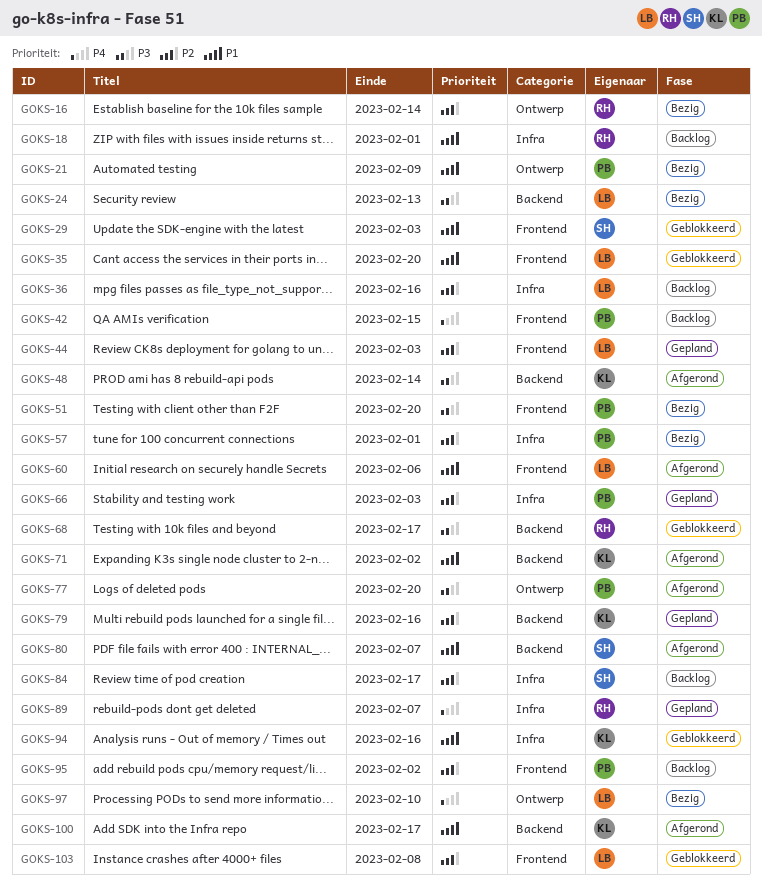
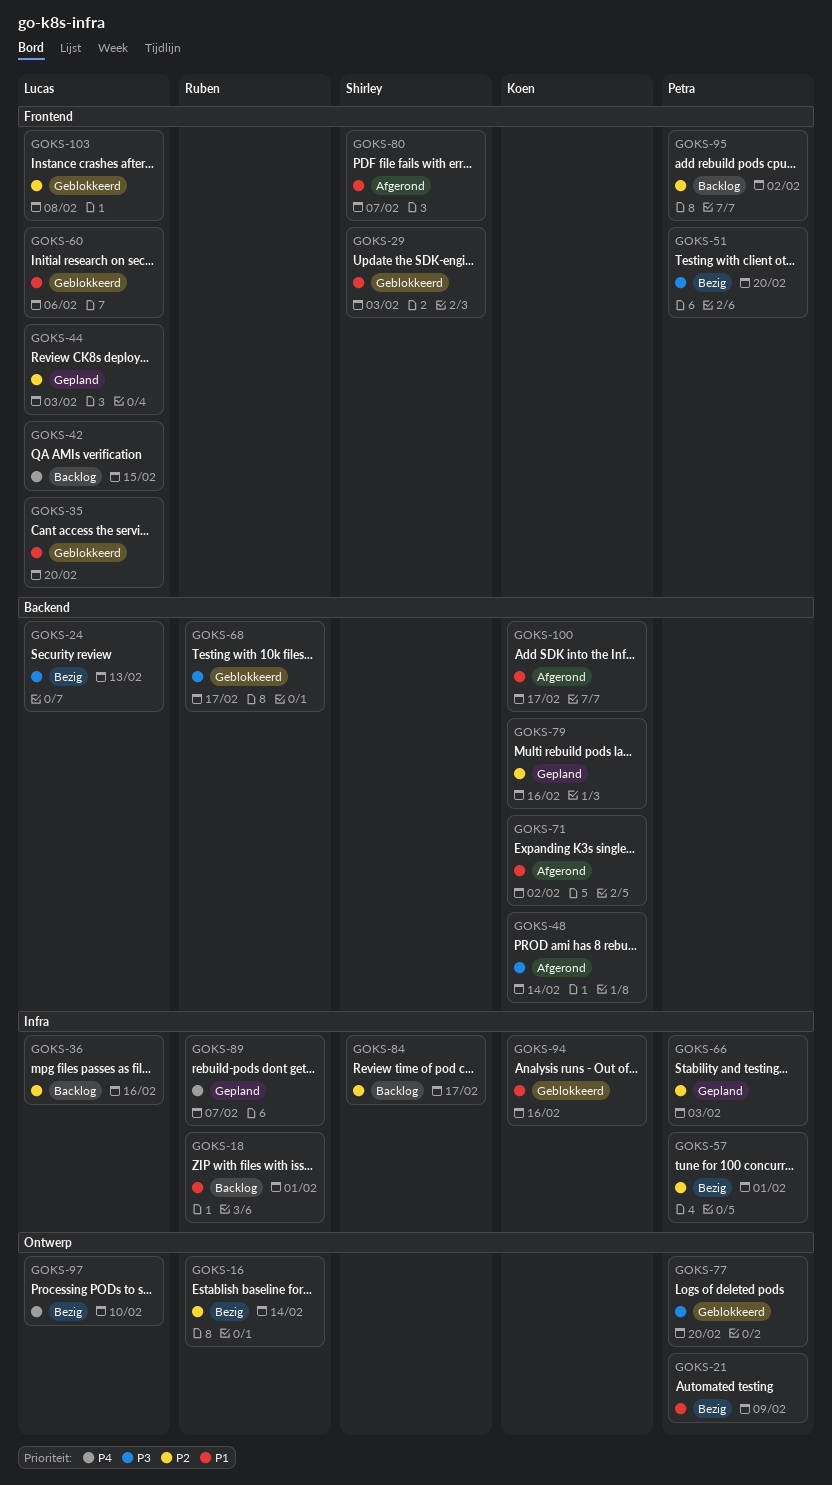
GOKS-42, owner: Petra -> Lucas
GOKS-60, status: Afgerond -> Geblokkeerd
GOKS-77, status: Afgerond -> Geblokkeerd
GOKS-80, label: Backend -> Frontend

